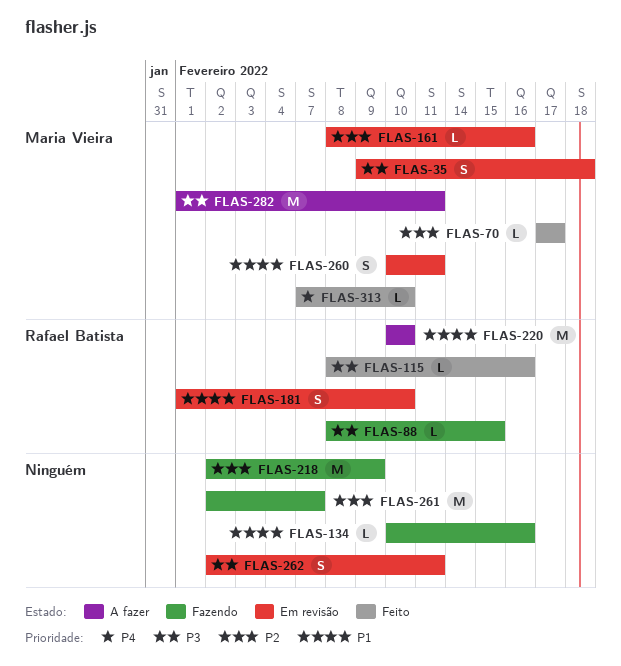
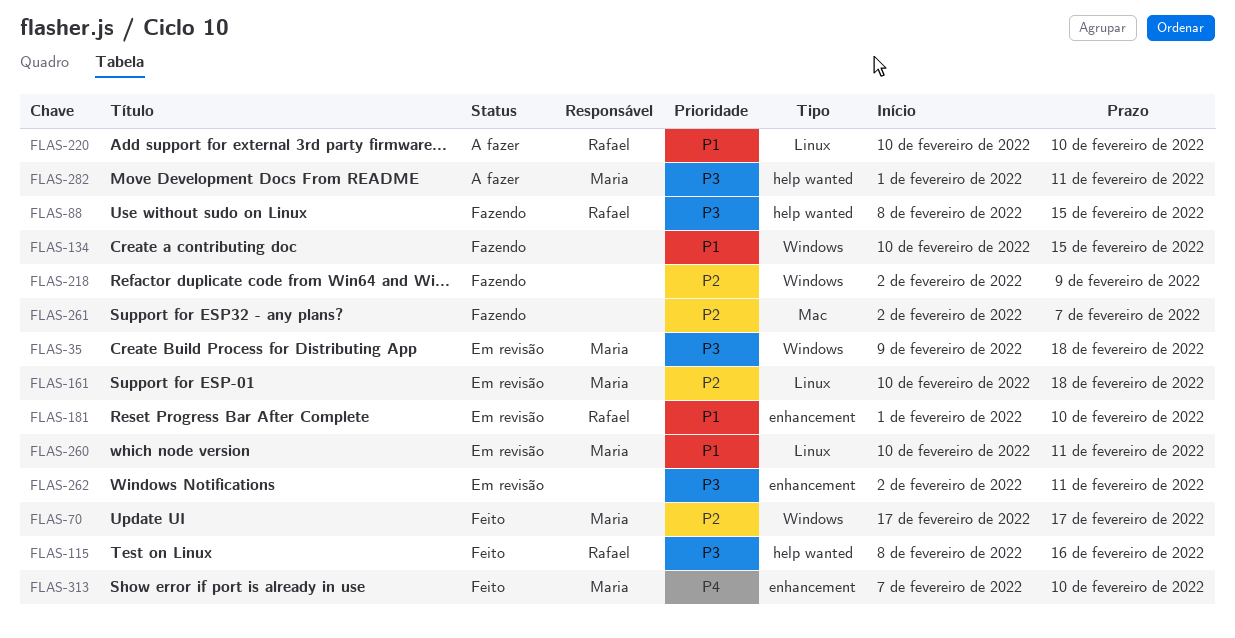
FLAS-134, due: Feb 16 -> Feb 15
FLAS-161, start: Feb 8 -> Feb 10
FLAS-161, due: Feb 16 -> Feb 18

